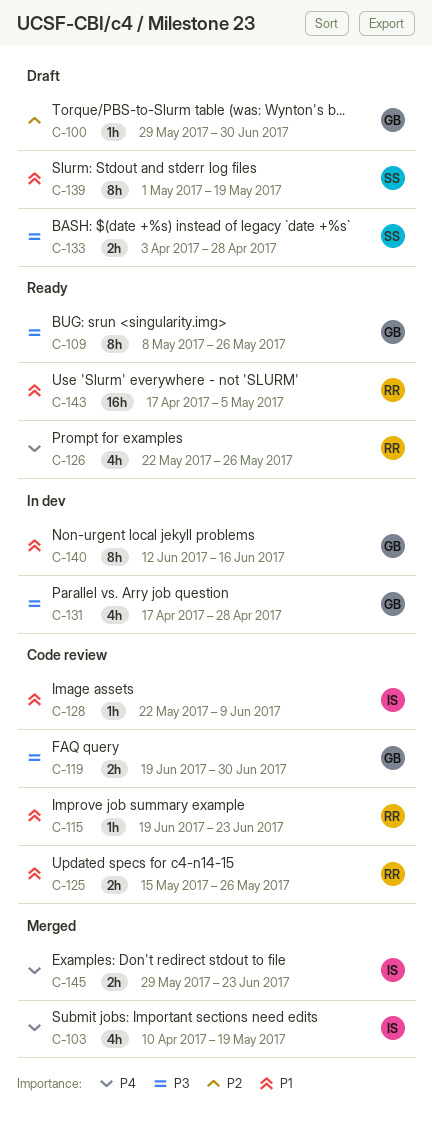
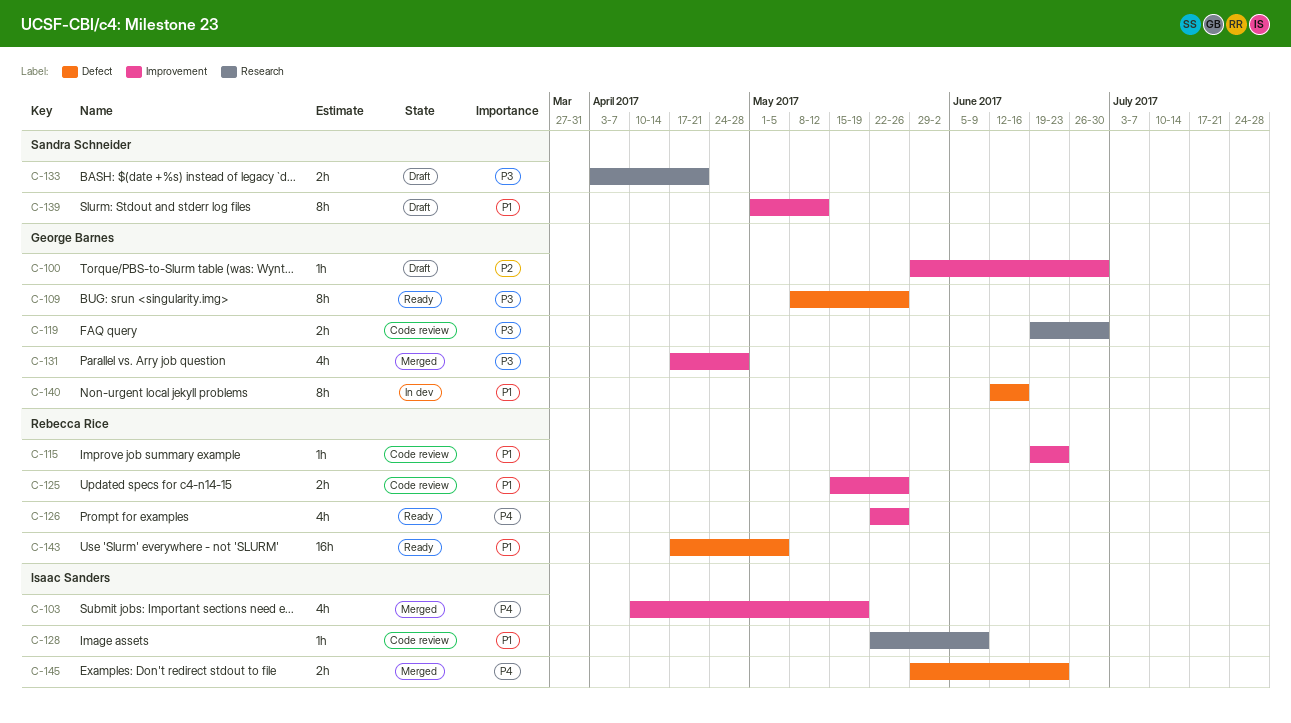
C-131, status: In dev -> Merged
C-133, due: Apr 28 -> Apr 21
C-139, due: May 19 -> May 12

